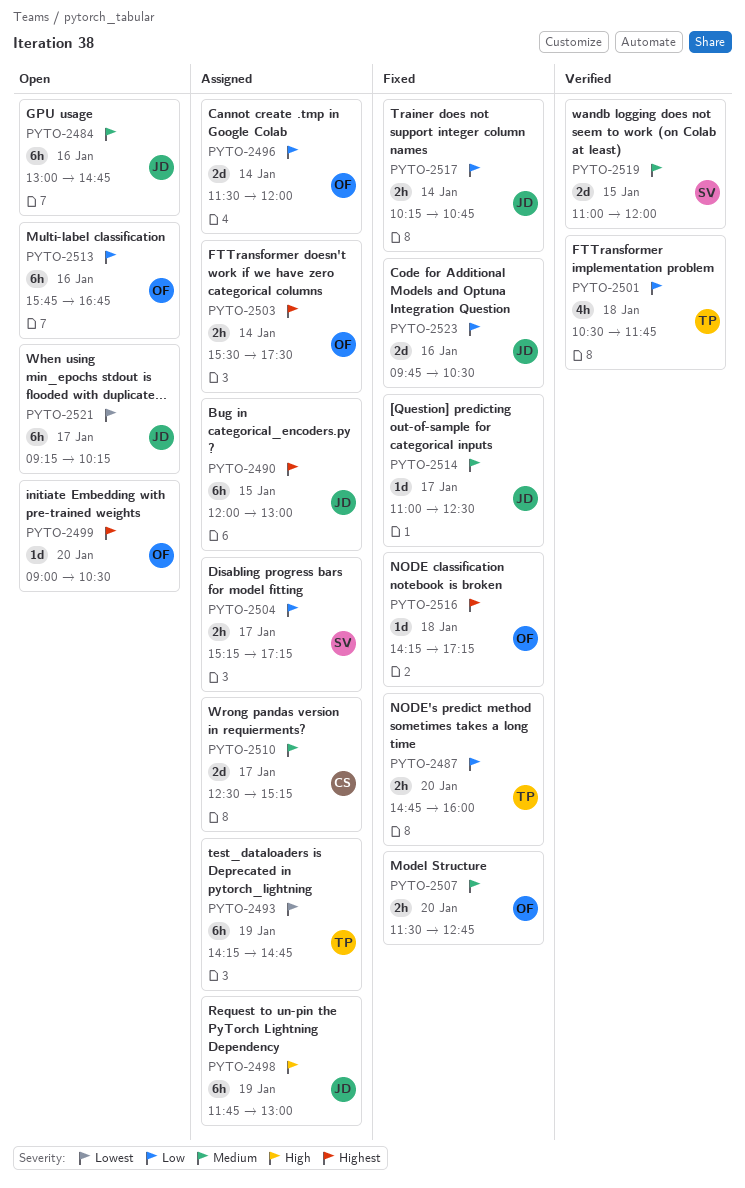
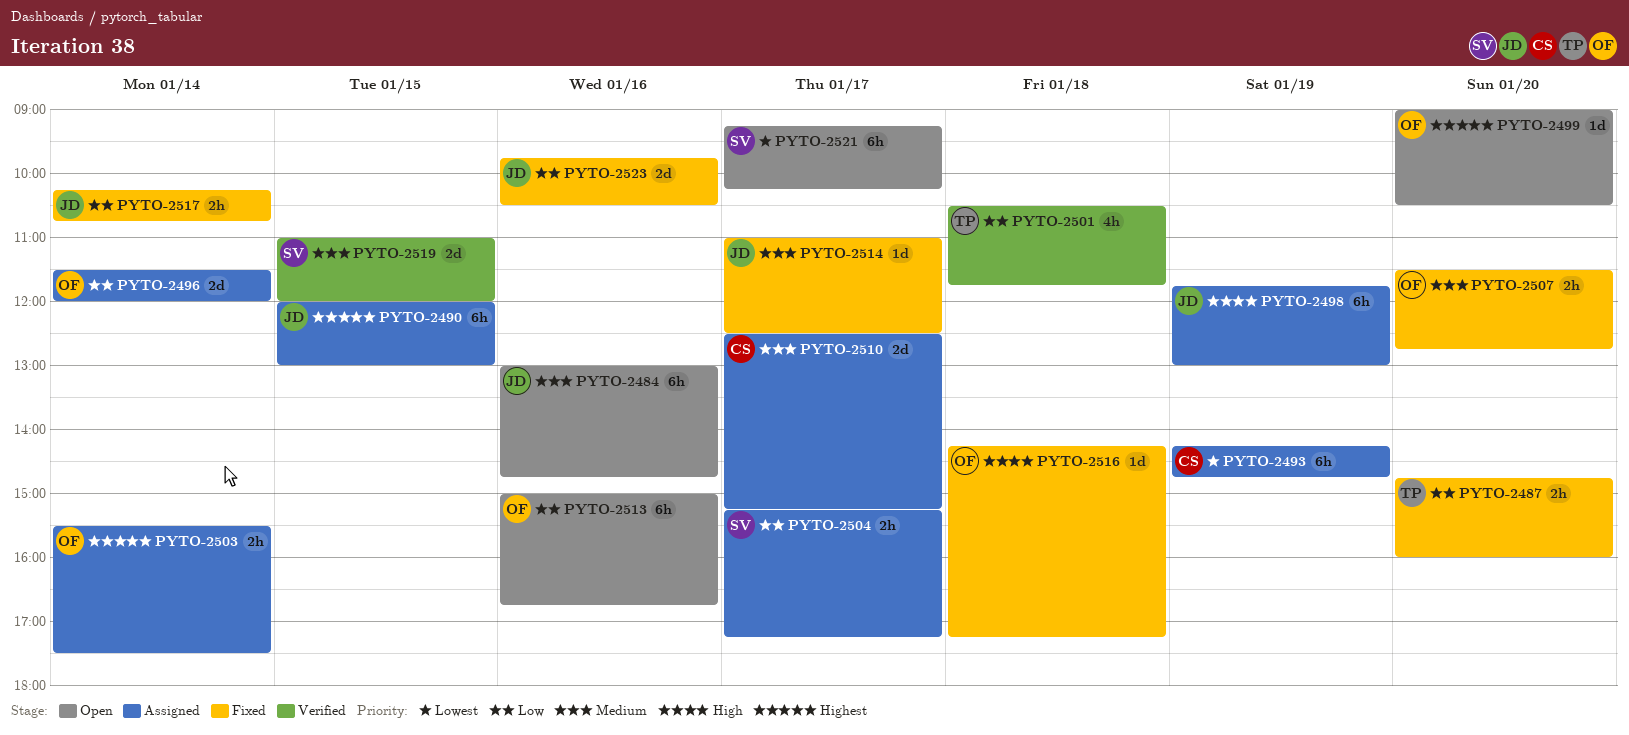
PYTO-2493, owner: TP -> CS
PYTO-2513, begins: 15:45 -> 15:00
PYTO-2516, priority: Highest -> High
PYTO-2521, owner: JD -> SV

